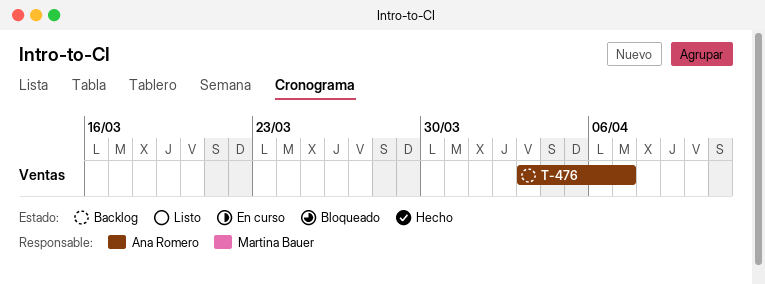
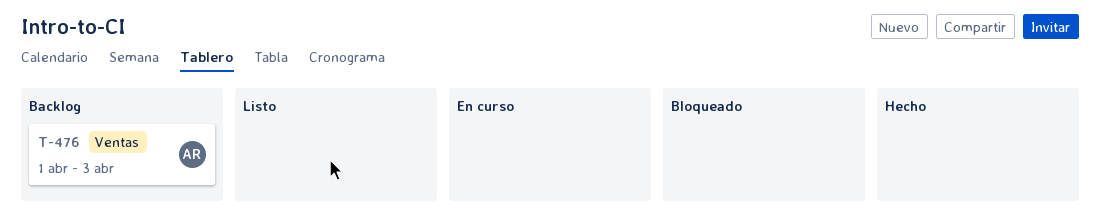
T-476, start: Apr 3 -> Apr 1
T-476, due: Apr 7 -> Apr 3

